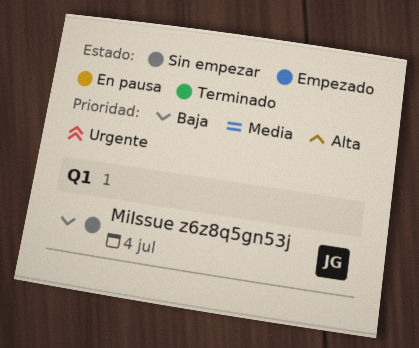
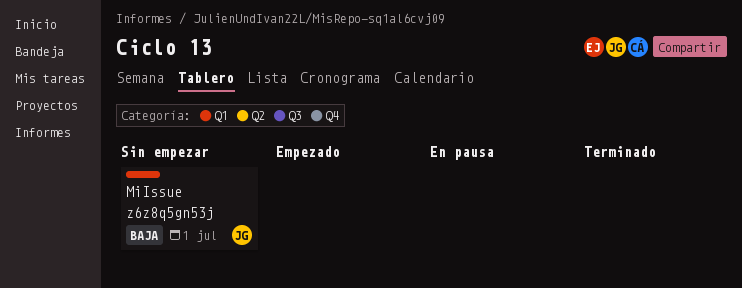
MiIssue z6z8q5gn53j, due: Jul 4 -> Jul 1

